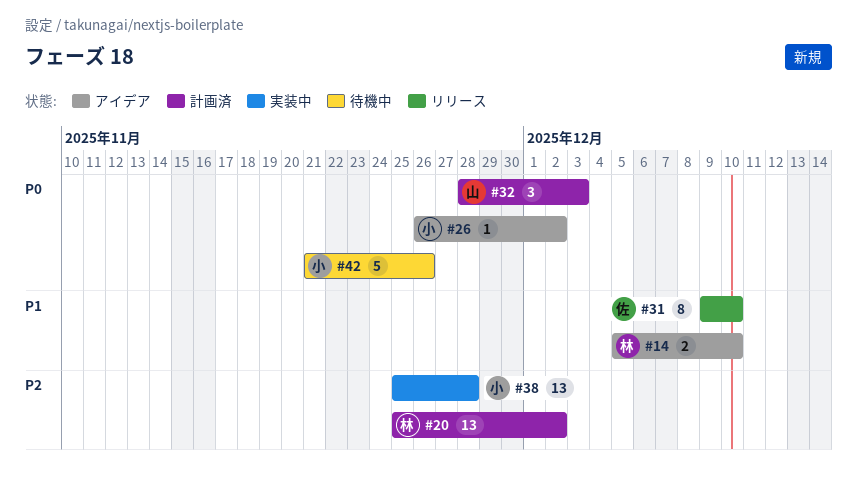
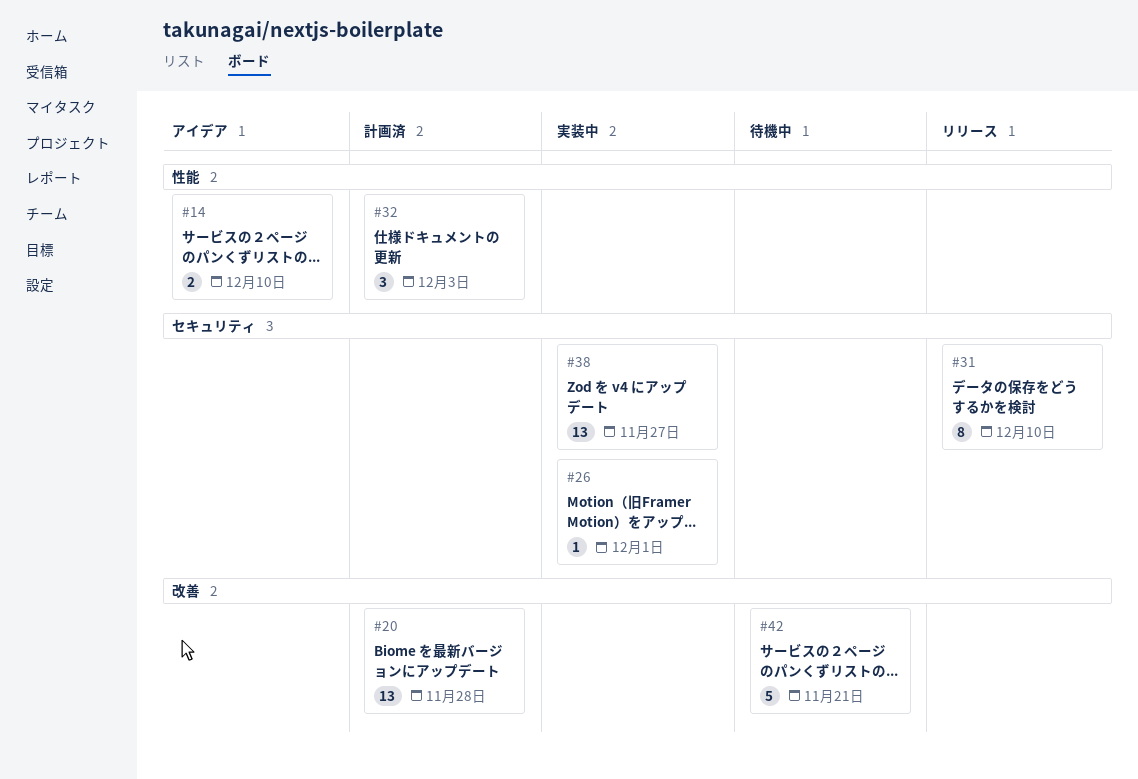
#20, due: Dec 2 -> Nov 28
#26, status: アイデア -> 実装中
#26, due: Dec 2 -> Dec 1
#38, due: Nov 28 -> Nov 27
#42, due: Nov 26 -> Nov 21

